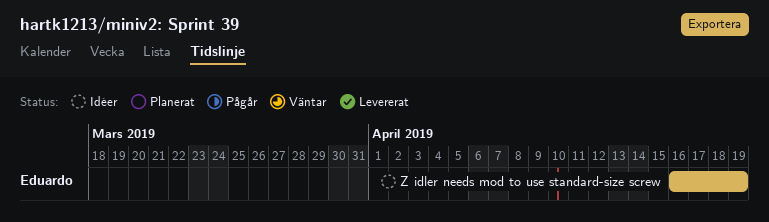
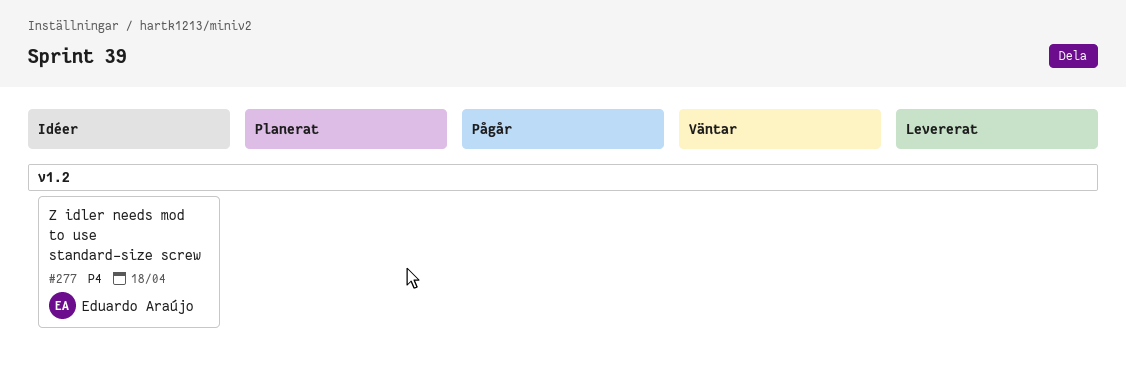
Z idler needs mod to use standard-size screw, due: Apr 19 -> Apr 18

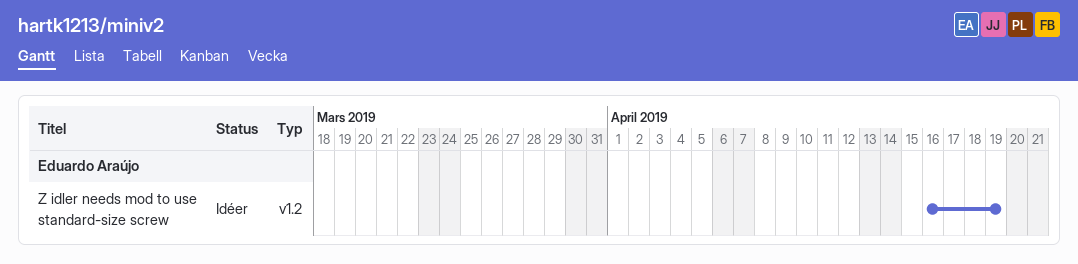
Z idler needs mod to use standard-size screw, due: Apr 18 -> Apr 19

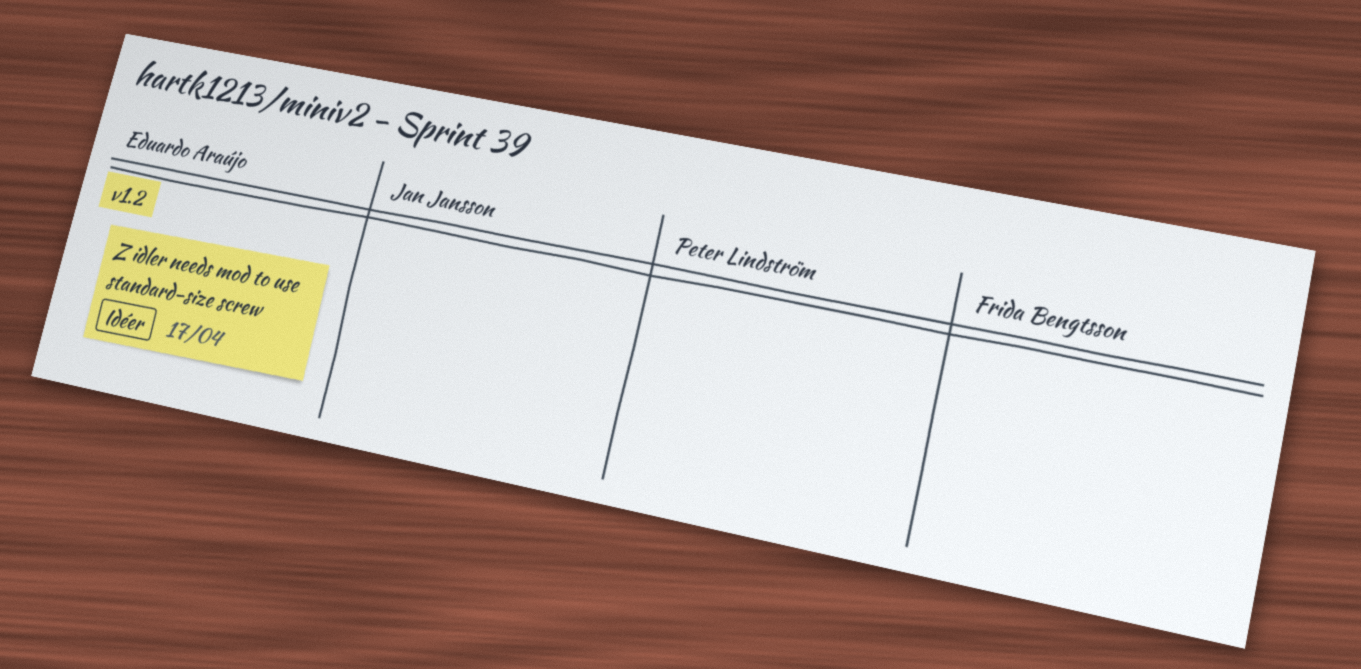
Z idler needs mod to use standard-size screw, due: Apr 19 -> Apr 17

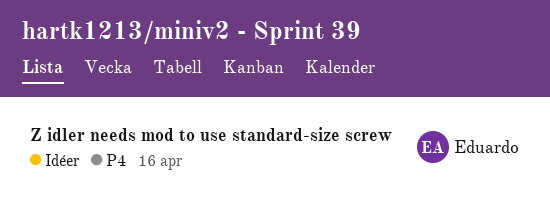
Z idler needs mod to use standard-size screw, due: Apr 17 -> Apr 16

